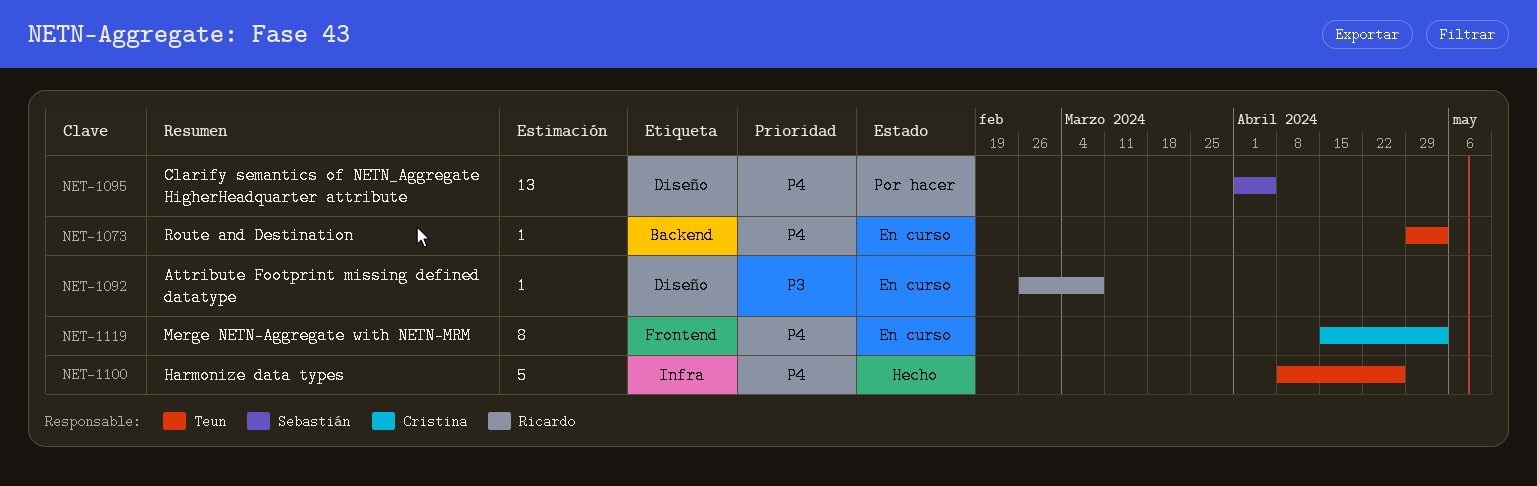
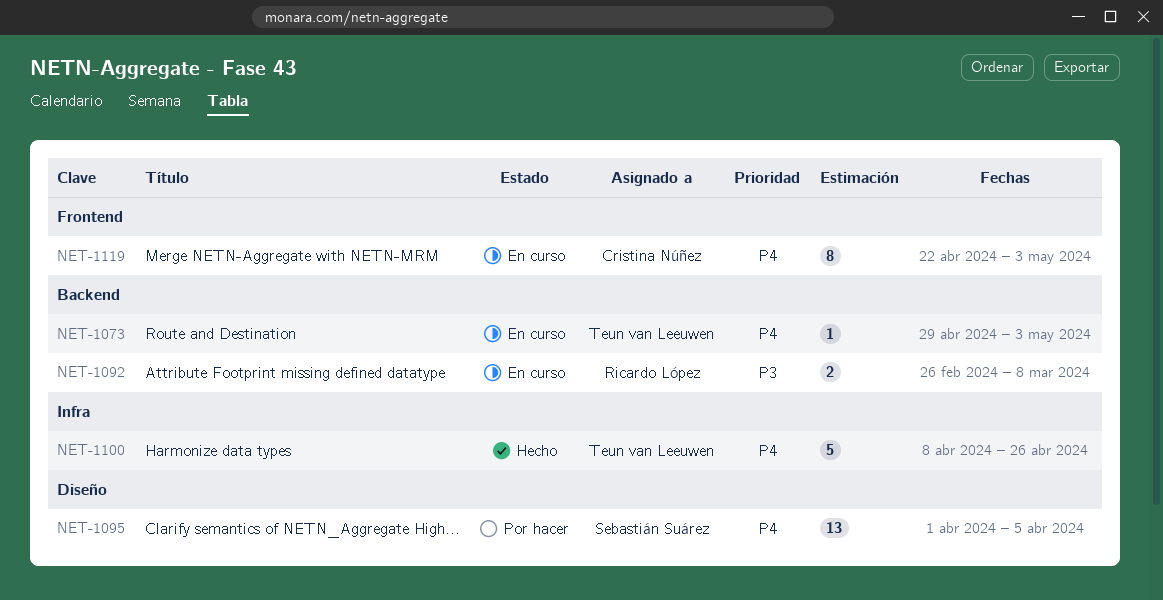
NET-1092, label: Diseño -> Backend
NET-1092, estimate: 1 -> 2
NET-1119, start: Apr 15 -> Apr 22

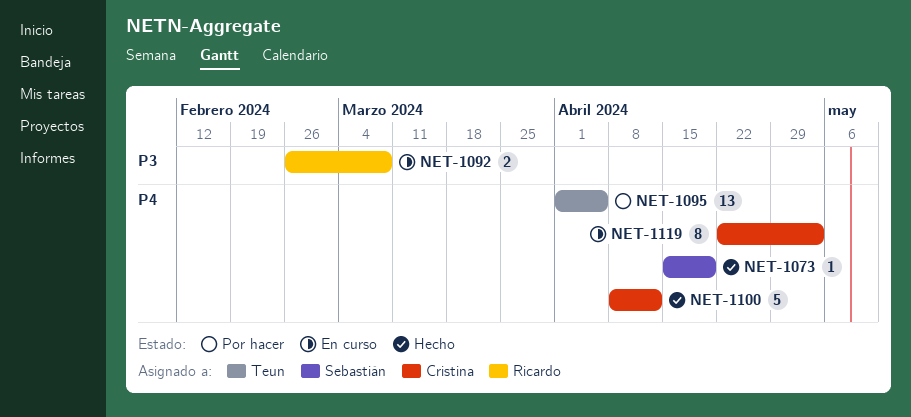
NET-1073, status: En curso -> Hecho
NET-1073, owner: Teun van Leeuwen -> Sebastián Suárez
NET-1073, start: Apr 29 -> Apr 15
NET-1073, due: May 3 -> Apr 19
NET-1095, owner: Sebastián Suárez -> Teun van Leeuwen
NET-1100, owner: Teun van Leeuwen -> Cristina Núñez
NET-1100, due: Apr 26 -> Apr 12

